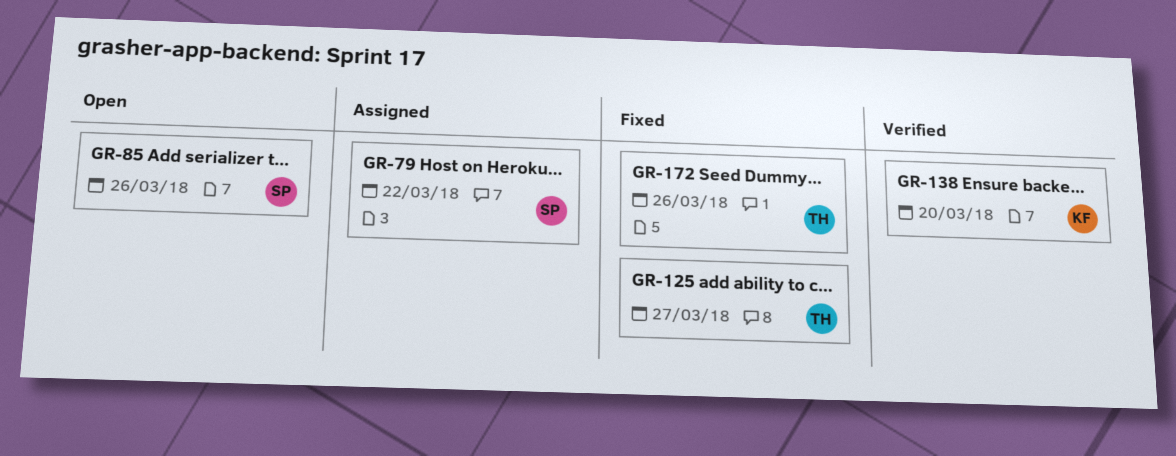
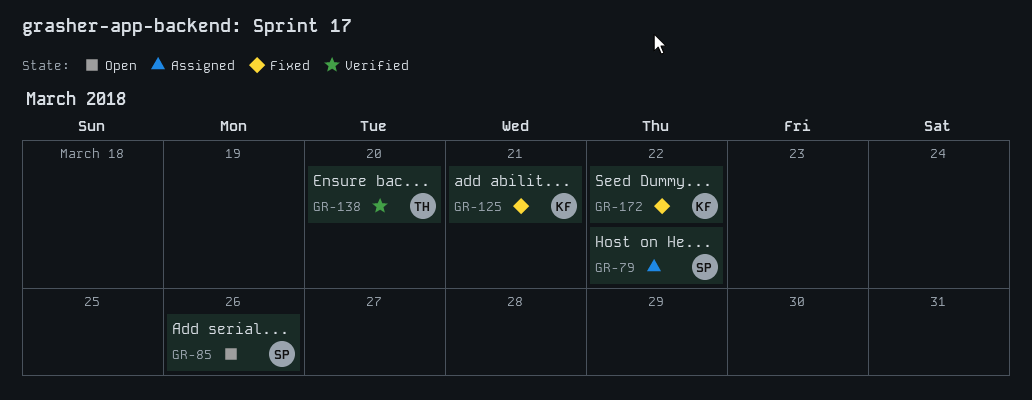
GR-125, owner: TH -> KF
GR-125, due: Mar 27 -> Mar 21
GR-138, owner: KF -> TH
GR-172, owner: TH -> KF
GR-172, due: Mar 26 -> Mar 22

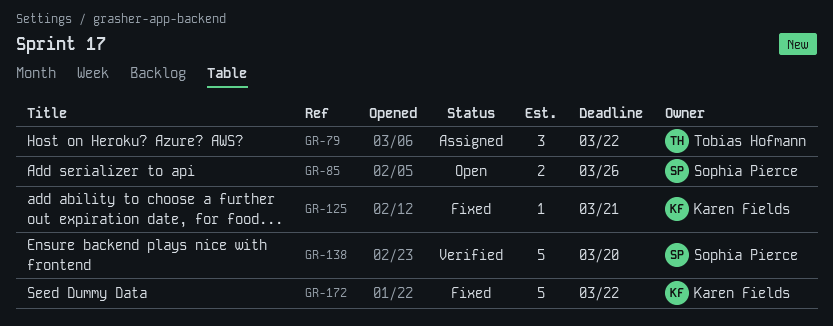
GR-79, owner: Sophia Pierce -> Tobias Hofmann
GR-138, owner: Tobias Hofmann -> Sophia Pierce

